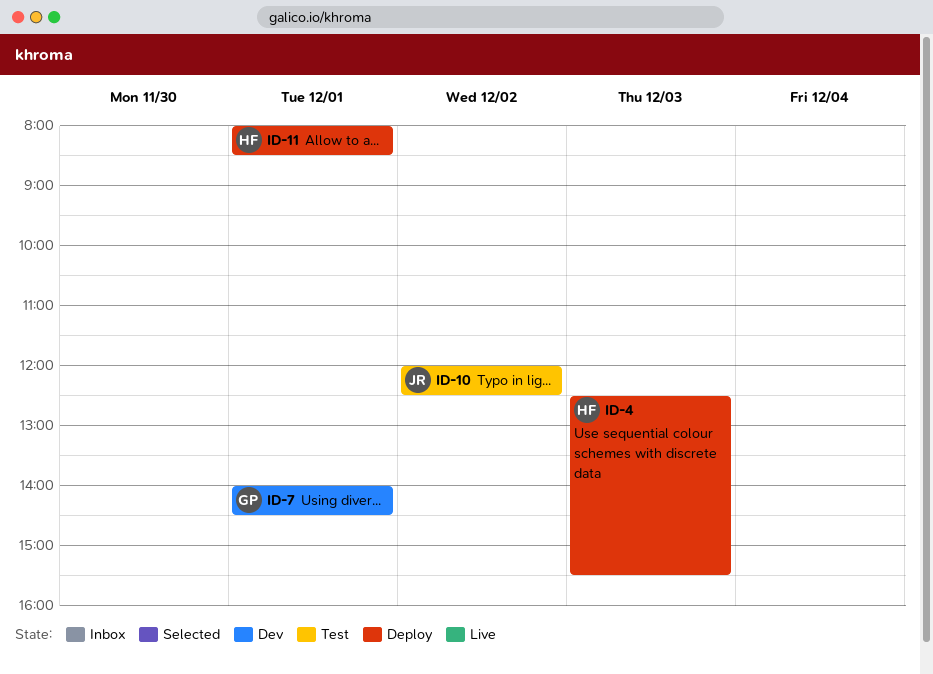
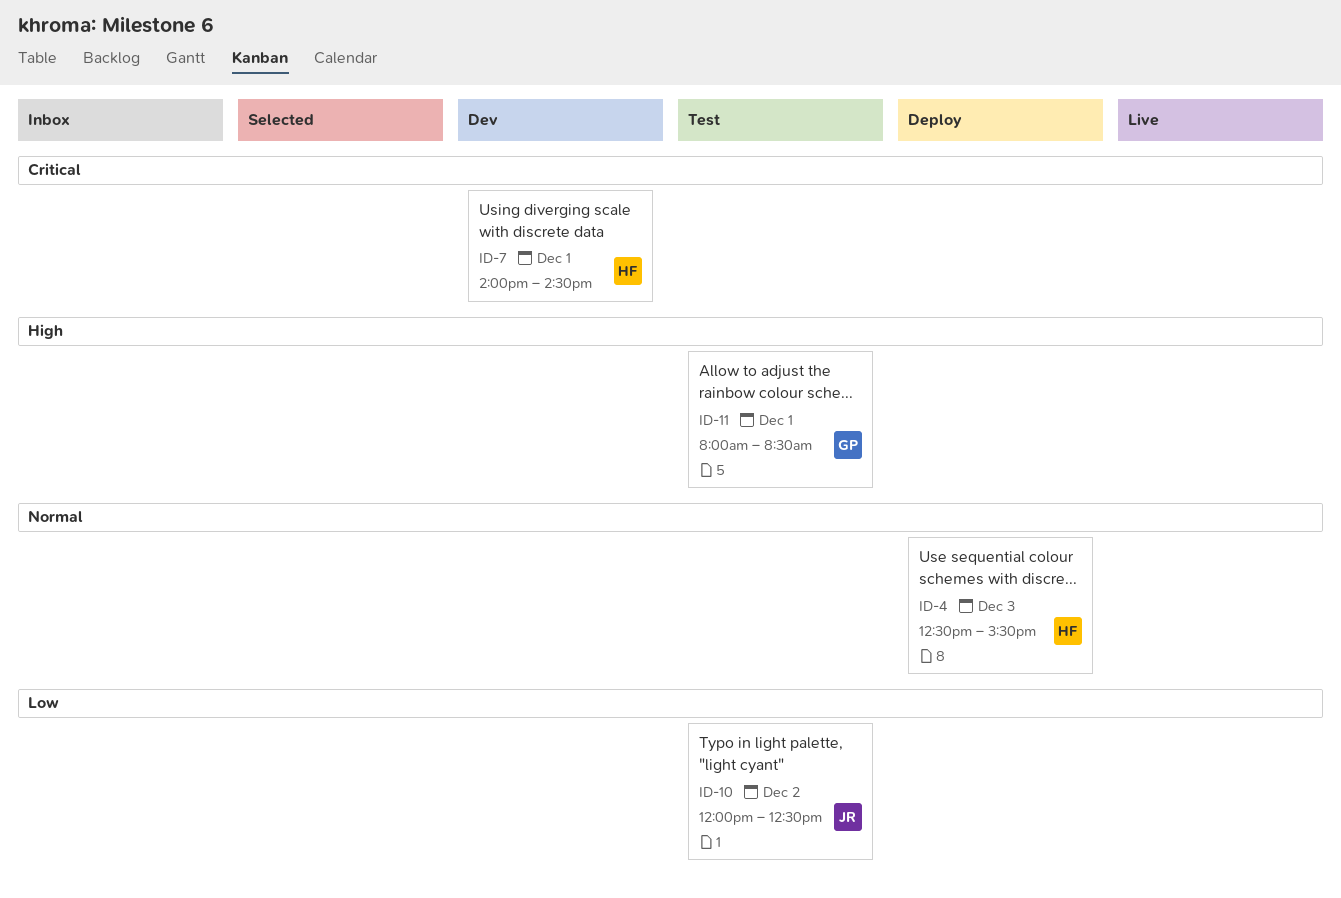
ID-7, owner: GP -> HF
ID-11, status: Deploy -> Test
ID-11, owner: HF -> GP

